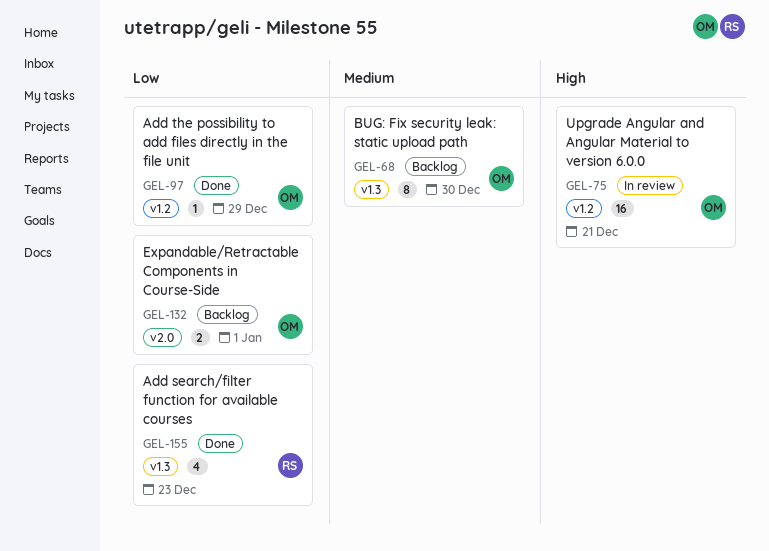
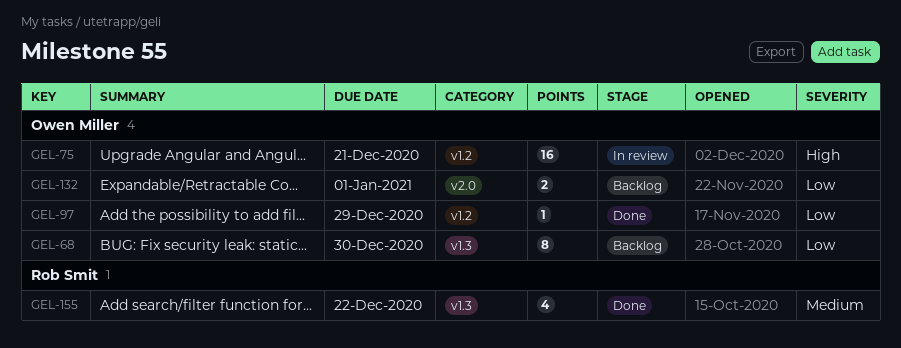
GEL-68, priority: Medium -> Low
GEL-155, priority: Low -> Medium
GEL-155, due: Dec 23 -> Dec 22

